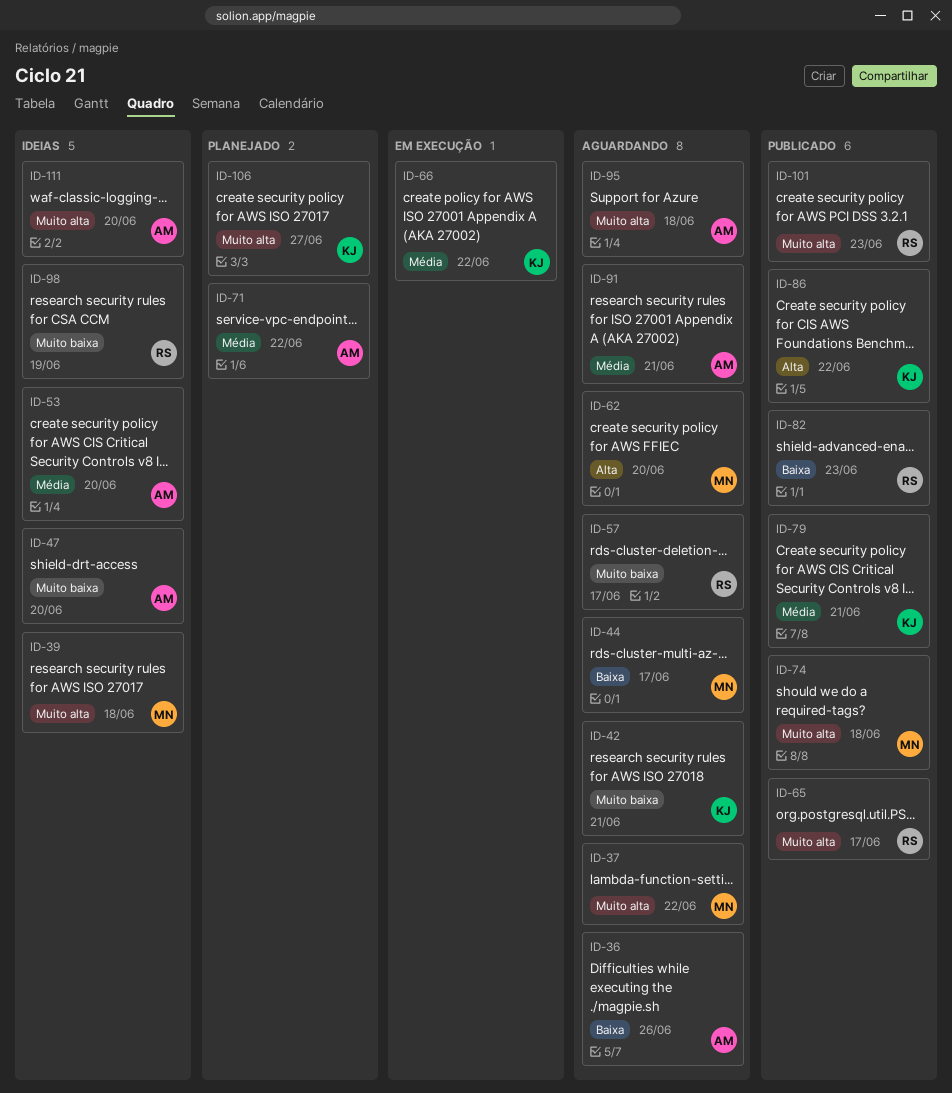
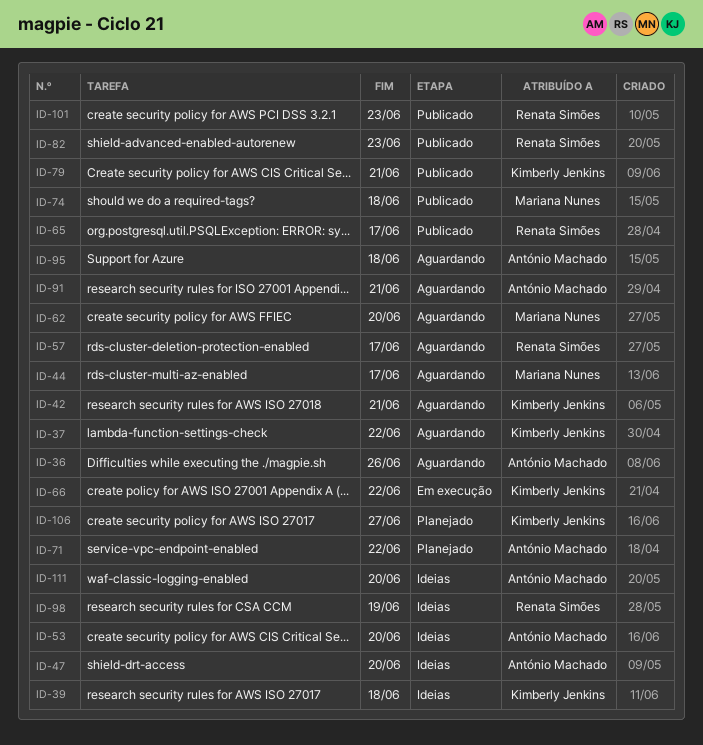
ID-37, owner: Mariana Nunes -> Kimberly Jenkins
ID-39, owner: Mariana Nunes -> Kimberly Jenkins
ID-86: present -> none

